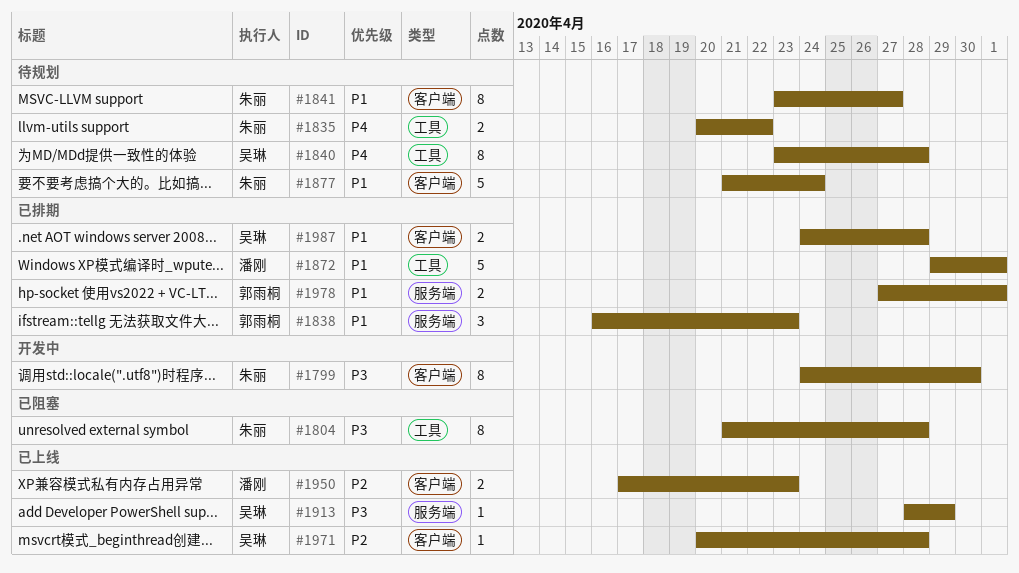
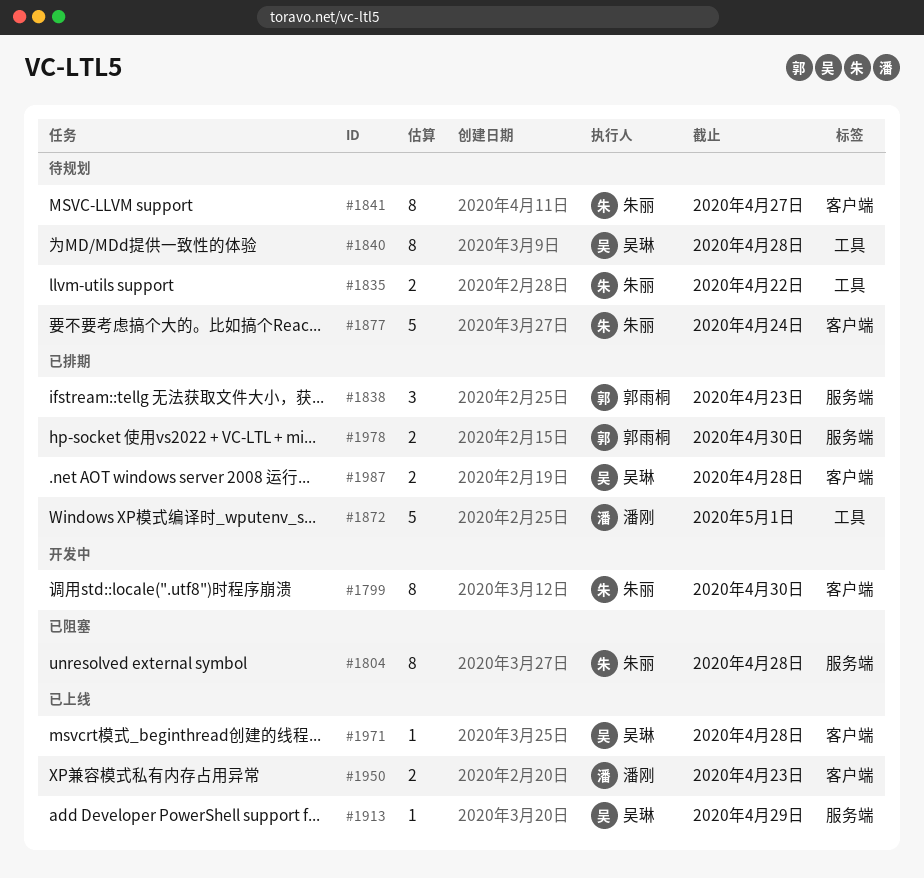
#1804, label: 工具 -> 服务端
#1978, due: May 1 -> Apr 30

